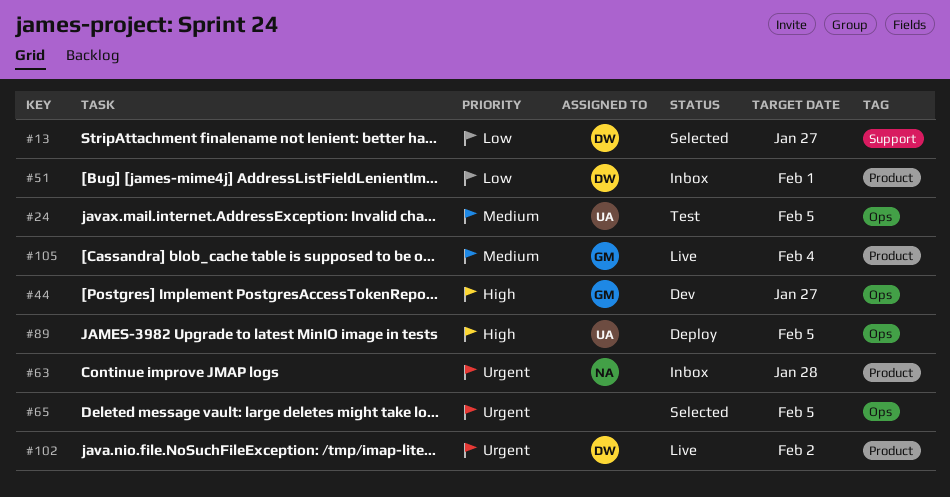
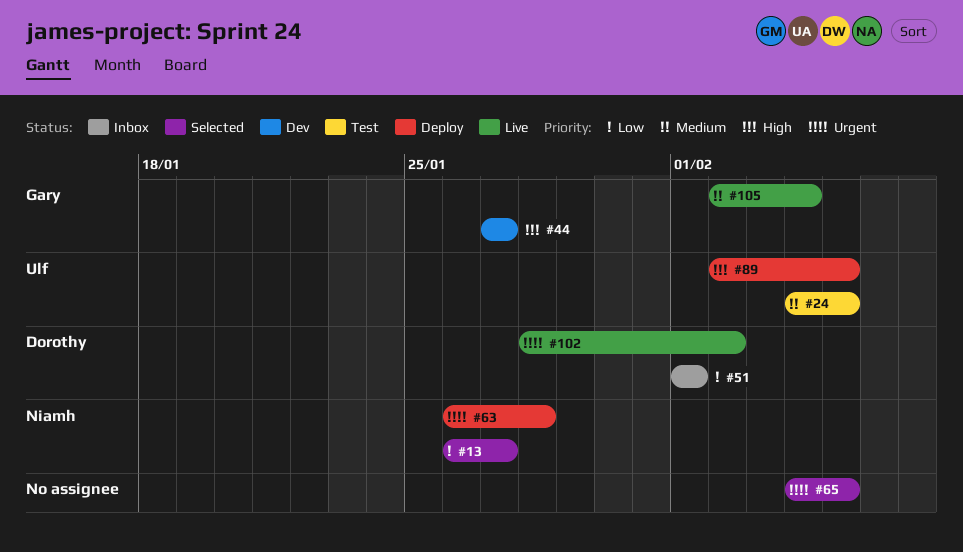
#13, owner: Dorothy -> Niamh
#63, status: Inbox -> Deploy

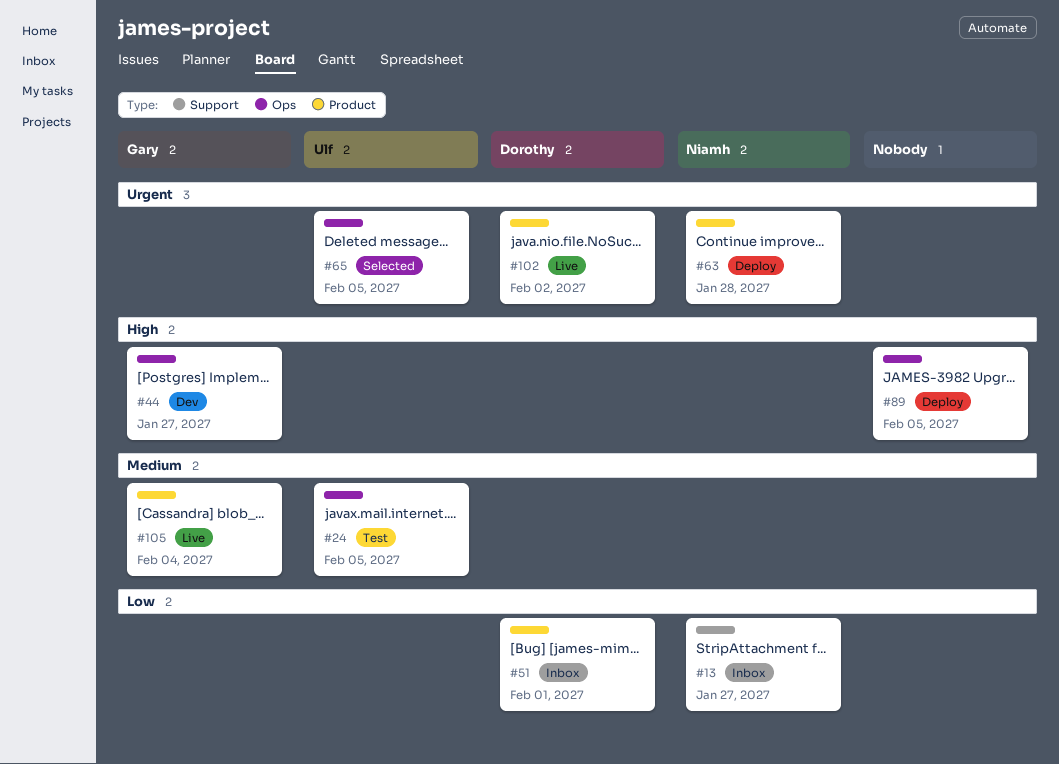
#13, status: Selected -> Inbox
#65, owner: none -> Ulf
#89, owner: Ulf -> none

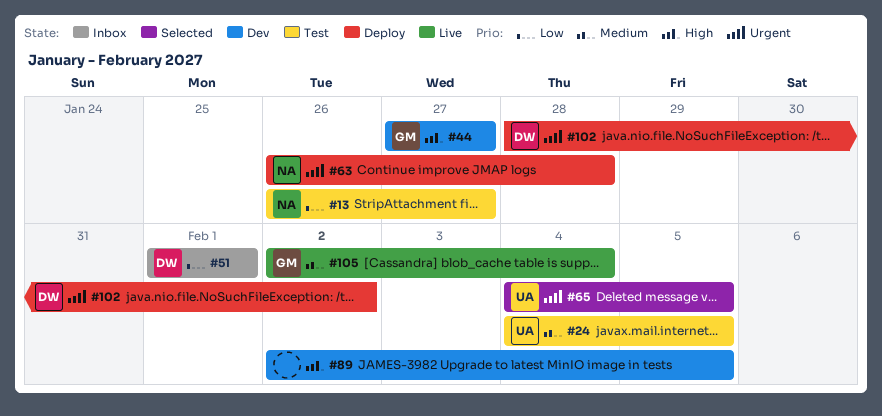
#13, status: Inbox -> Test
#89, status: Deploy -> Dev
#102, status: Live -> Deploy

